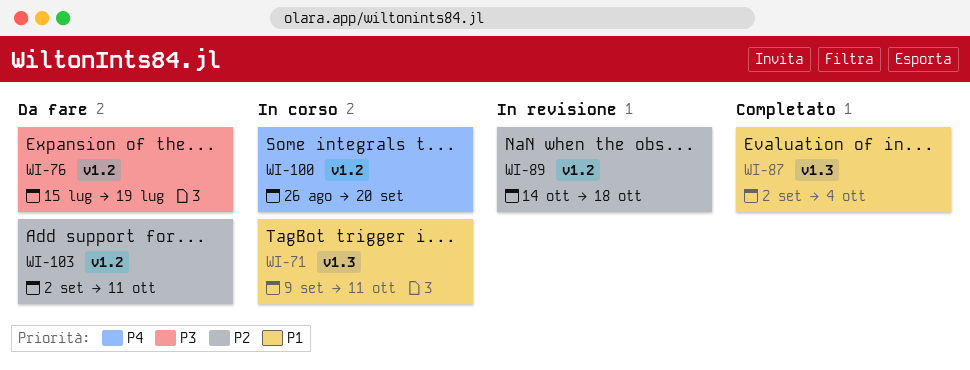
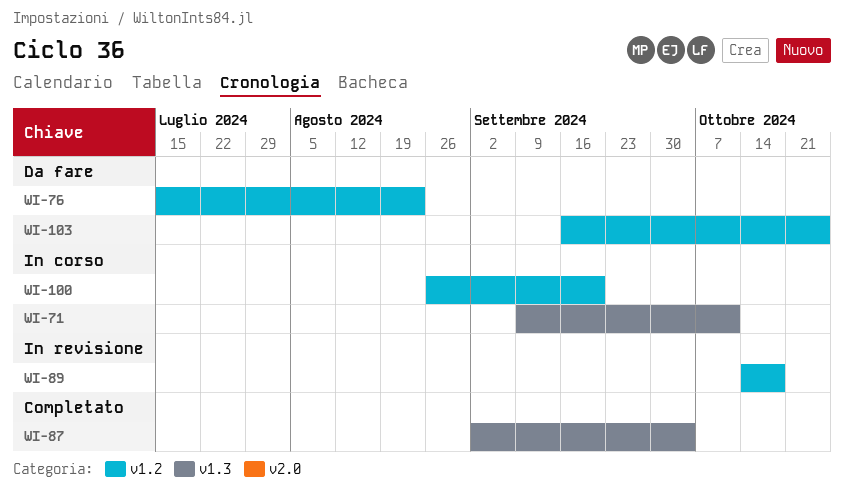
WI-76, due: Jul 19 -> Aug 23
WI-103, start: Sep 2 -> Sep 16
WI-103, due: Oct 11 -> Oct 25

